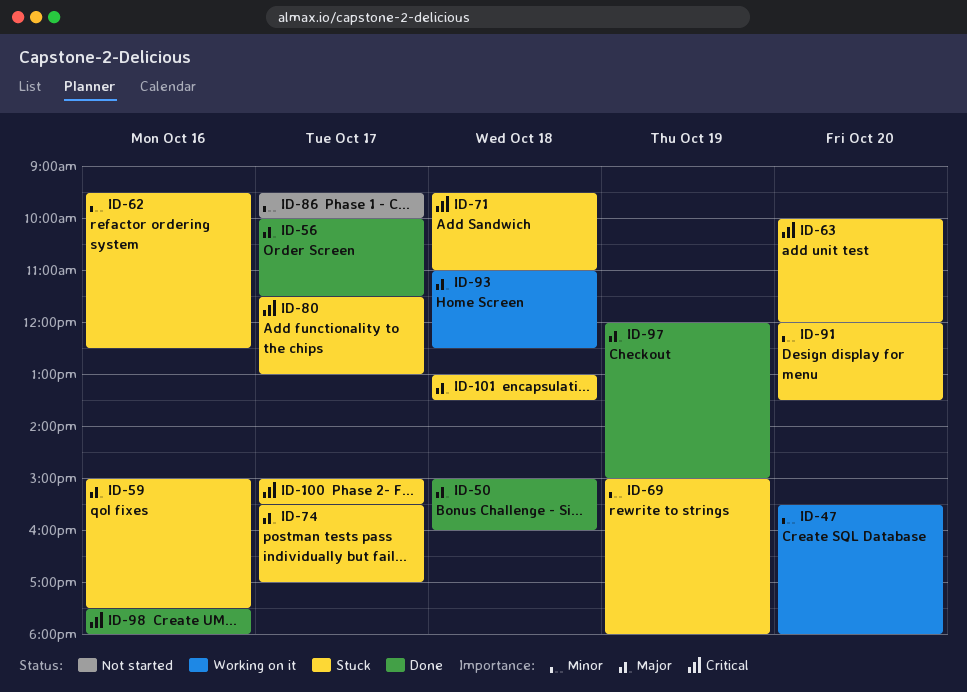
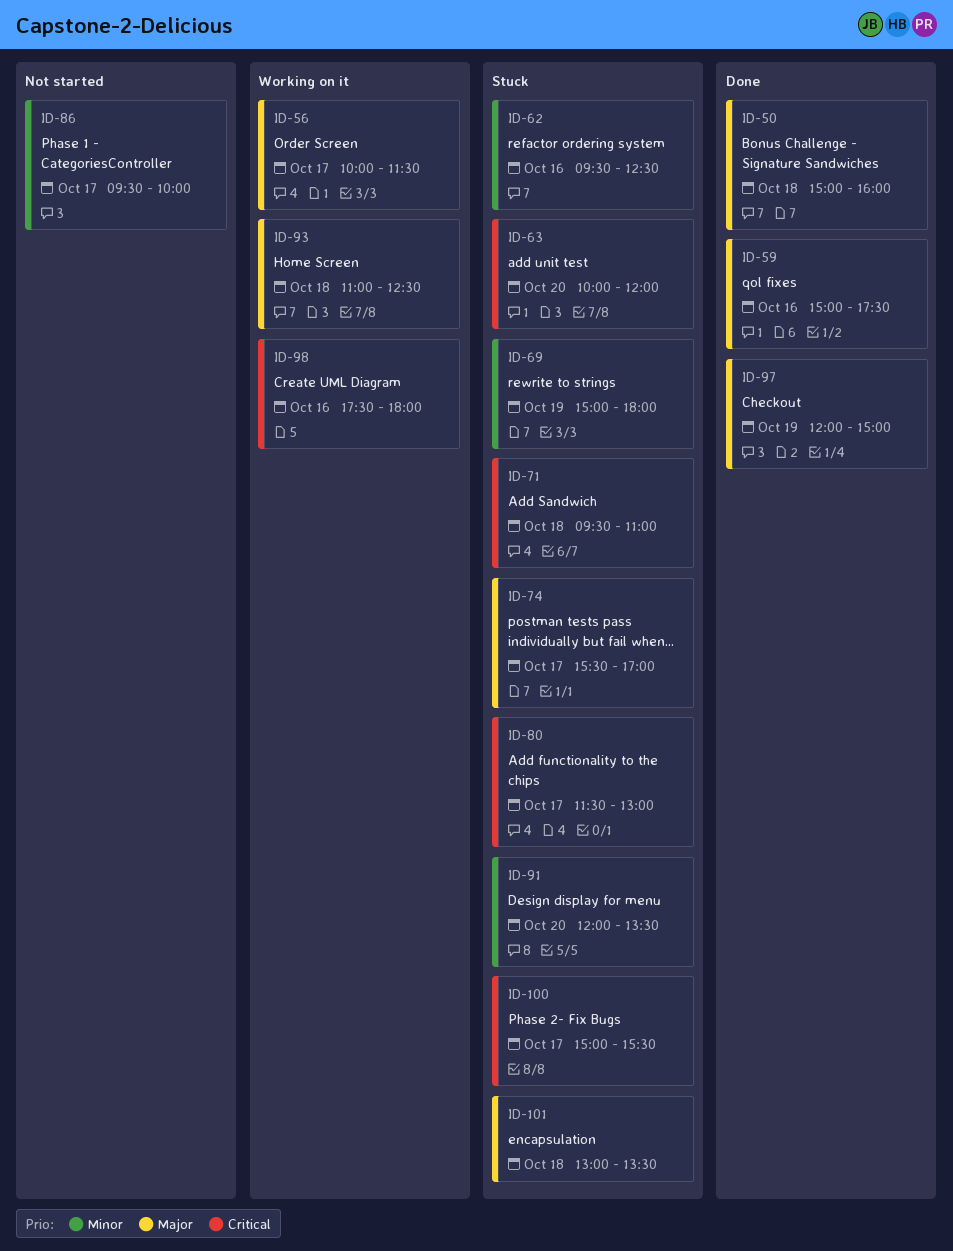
ID-47: present -> none
ID-56, status: Done -> Working on it
ID-59, status: Stuck -> Done
ID-98, status: Done -> Working on it

